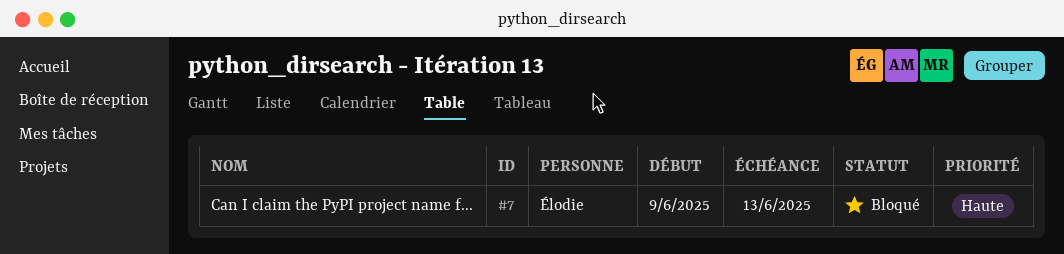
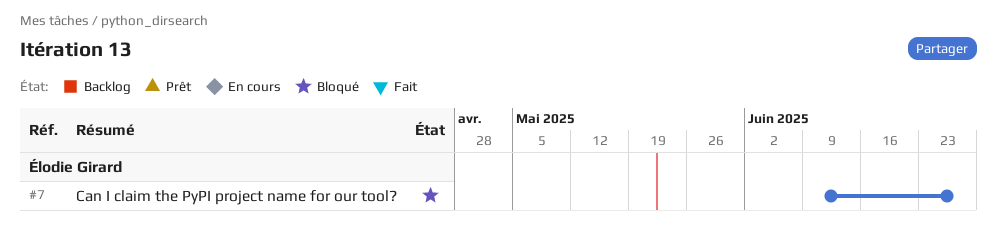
#7, due: Jun 13 -> Jun 27

